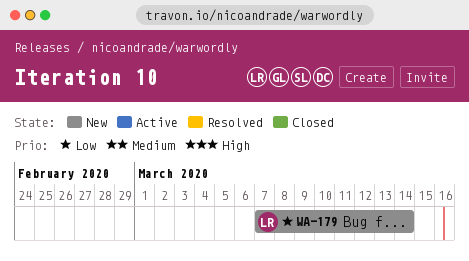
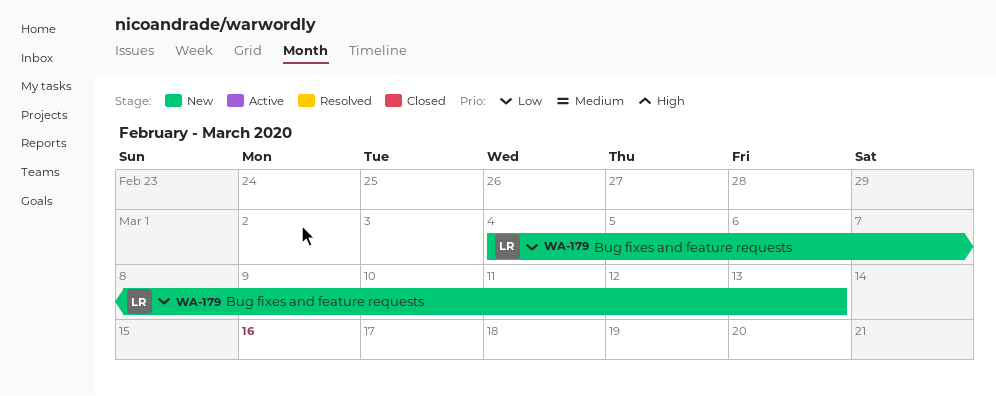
WA-179, start: Mar 7 -> Mar 4
WA-179, due: Mar 14 -> Mar 13

